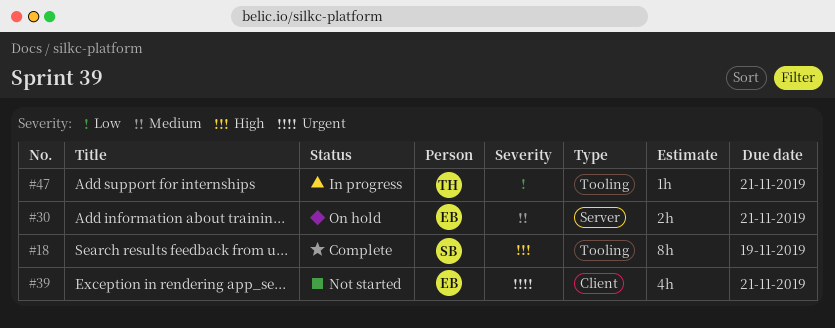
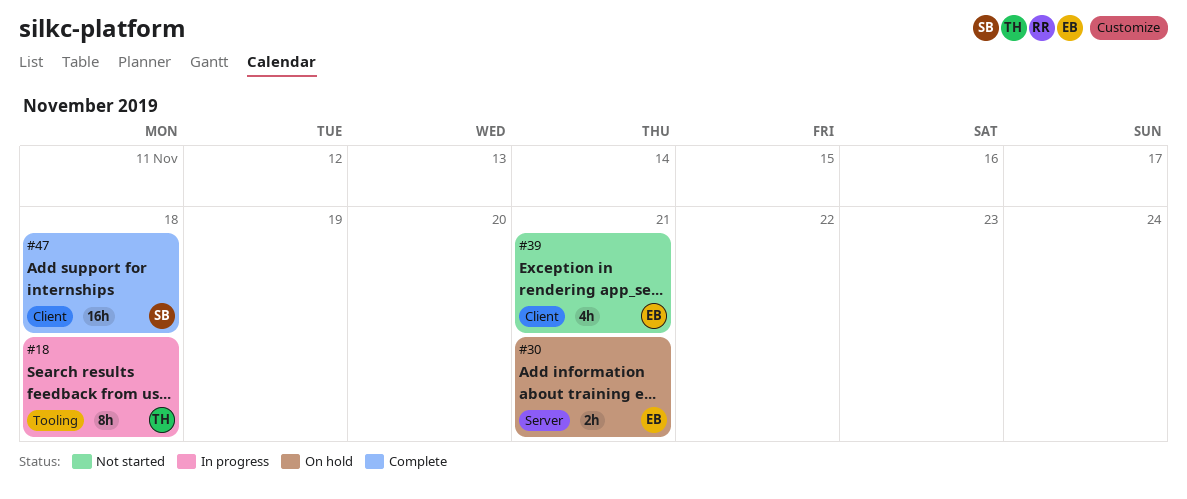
#18, status: Complete -> In progress
#18, owner: SB -> TH
#18, due: Nov 19 -> Nov 18
#47, status: In progress -> Complete
#47, owner: TH -> SB
#47, label: Tooling -> Client
#47, estimate: 1h -> 16h
#47, due: Nov 21 -> Nov 18

